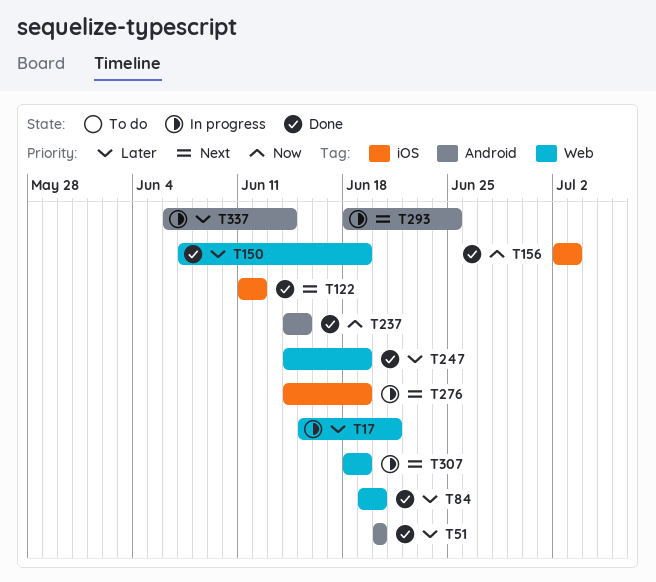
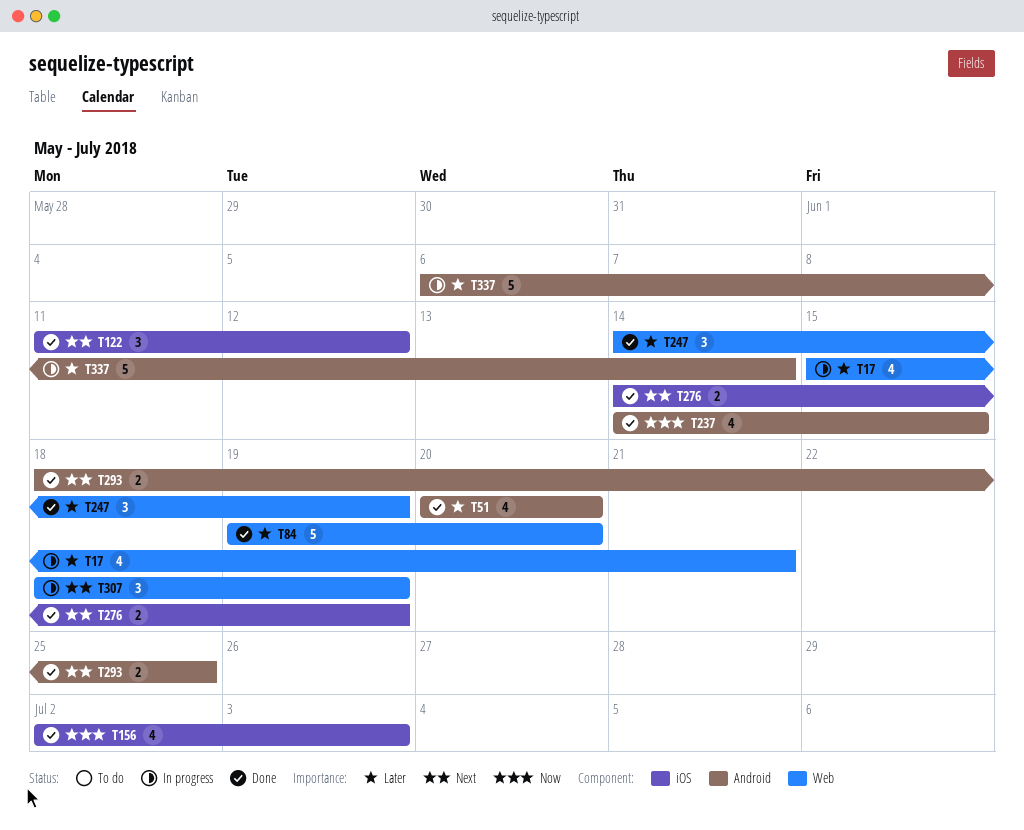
T150: present -> none
T276, status: In progress -> Done
T293, status: In progress -> Done

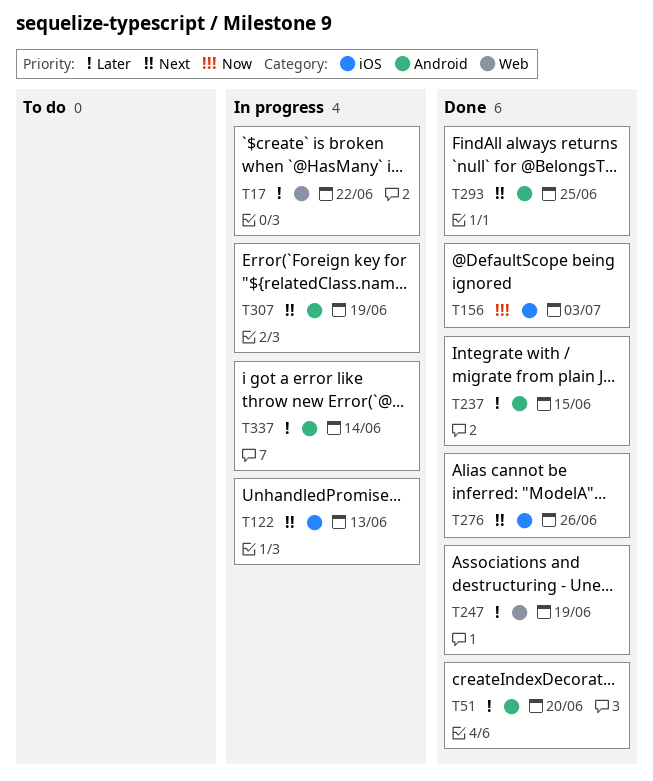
T17, due: Jun 21 -> Jun 22
T84: present -> none
T122, status: Done -> In progress
T122, due: Jun 12 -> Jun 13
T237, priority: Now -> Later
T276, due: Jun 19 -> Jun 26
T307, label: Web -> Android

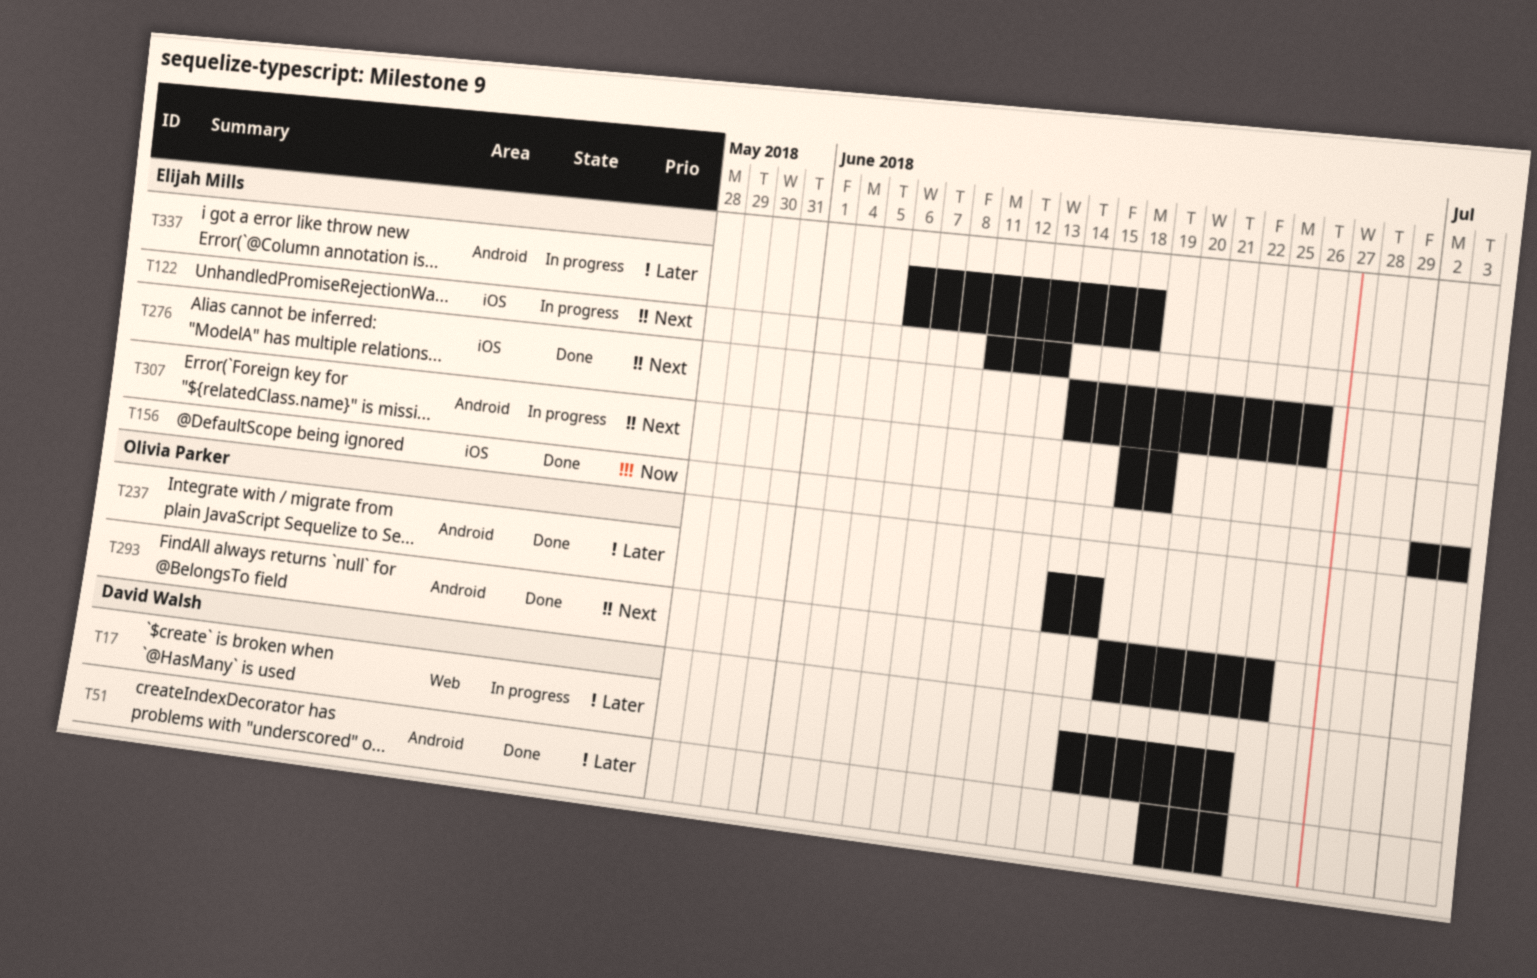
T51, due: Jun 20 -> Jun 22
T247: present -> none
T337, due: Jun 14 -> Jun 18

